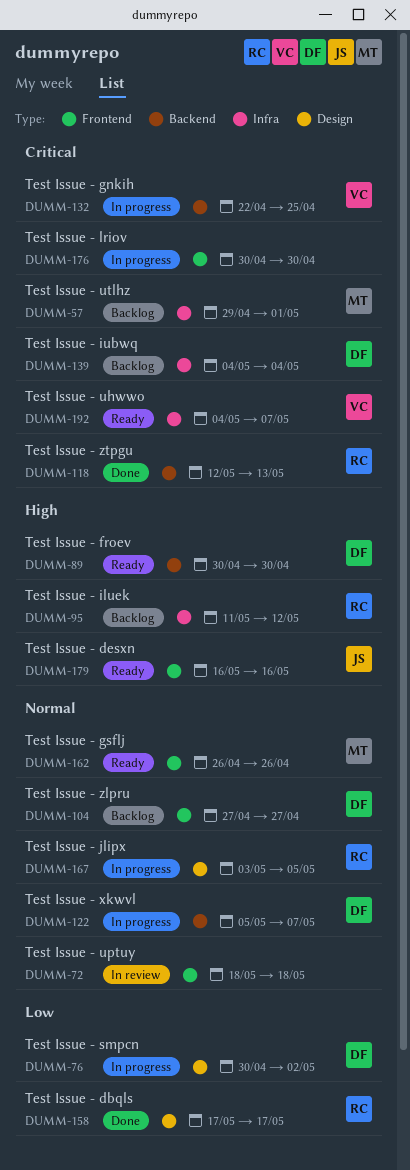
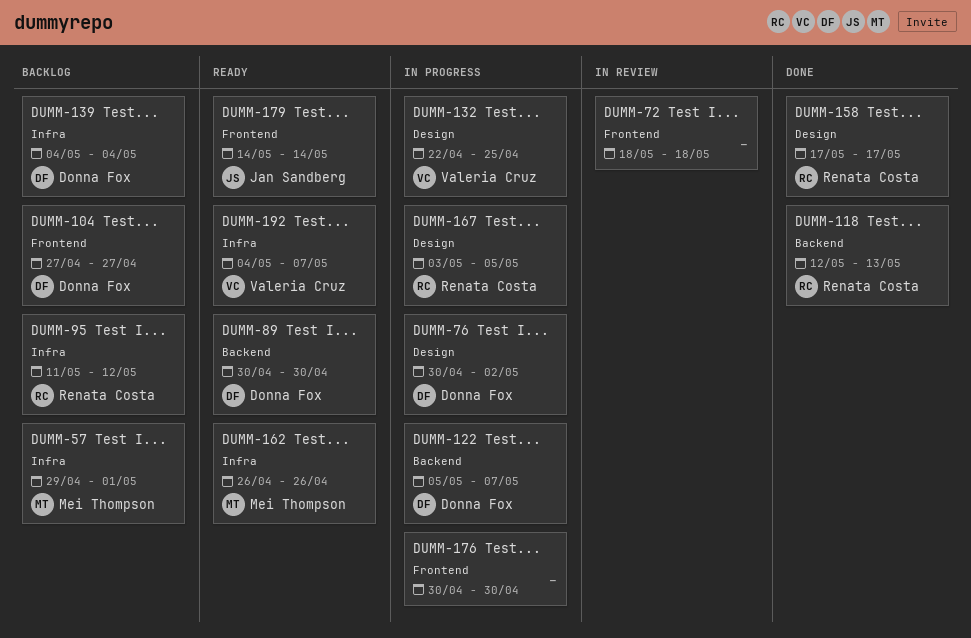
DUMM-132, label: Backend -> Design
DUMM-162, label: Frontend -> Infra
DUMM-179, start: May 16 -> May 14
DUMM-179, due: May 16 -> May 14

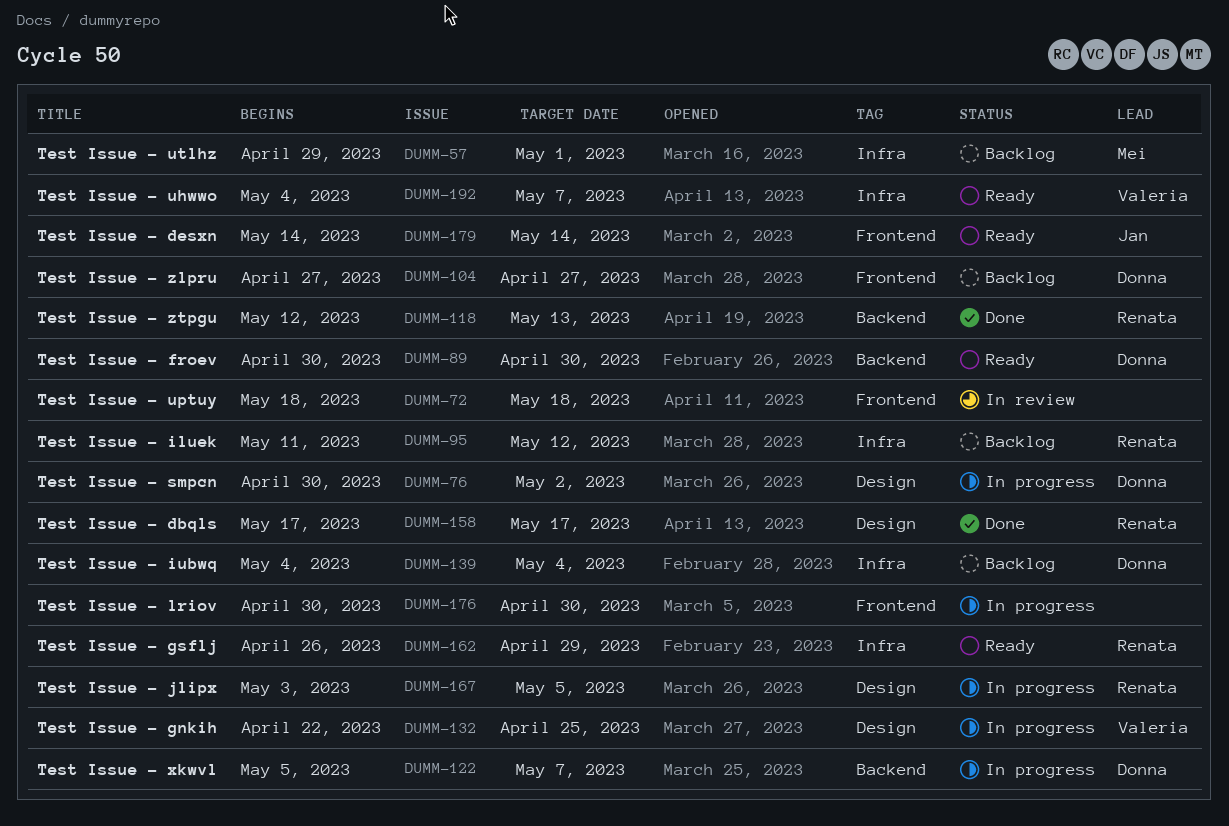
DUMM-162, owner: Mei Thompson -> Renata Costa
DUMM-162, due: Apr 26 -> Apr 29

